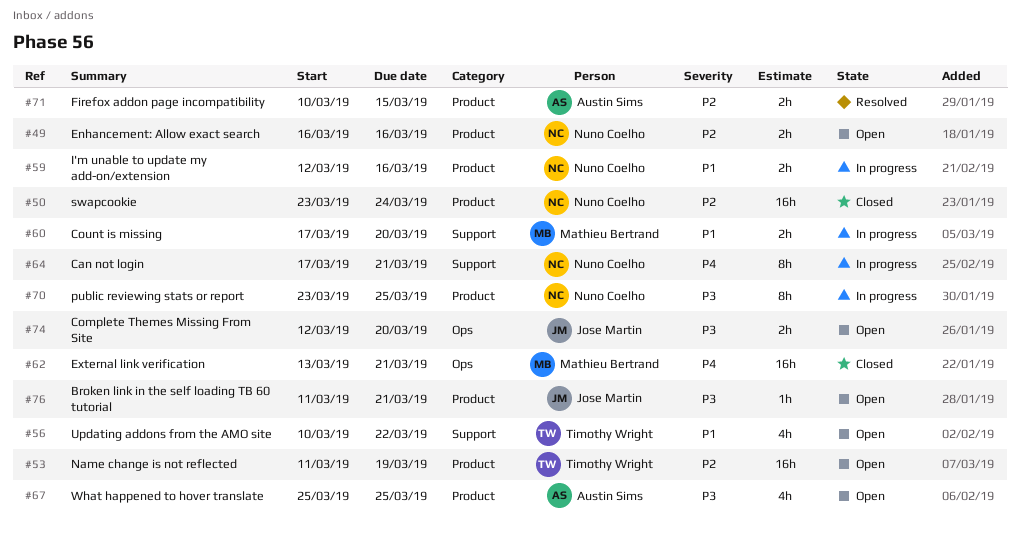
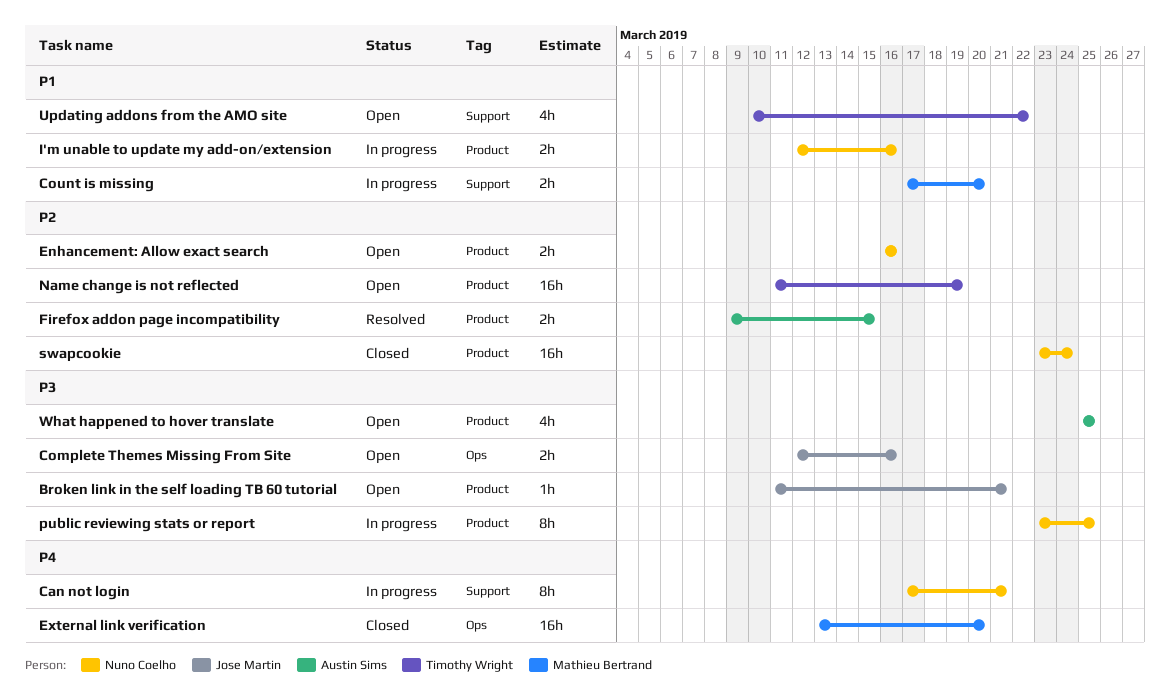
Complete Themes Missing From Site, due: Mar 20 -> Mar 16
External link verification, due: Mar 21 -> Mar 20
Firefox addon page incompatibility, start: Mar 10 -> Mar 9

